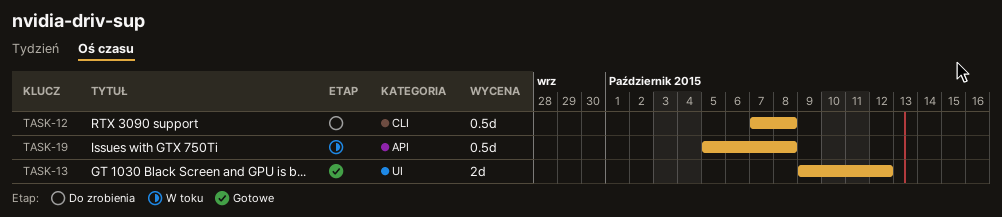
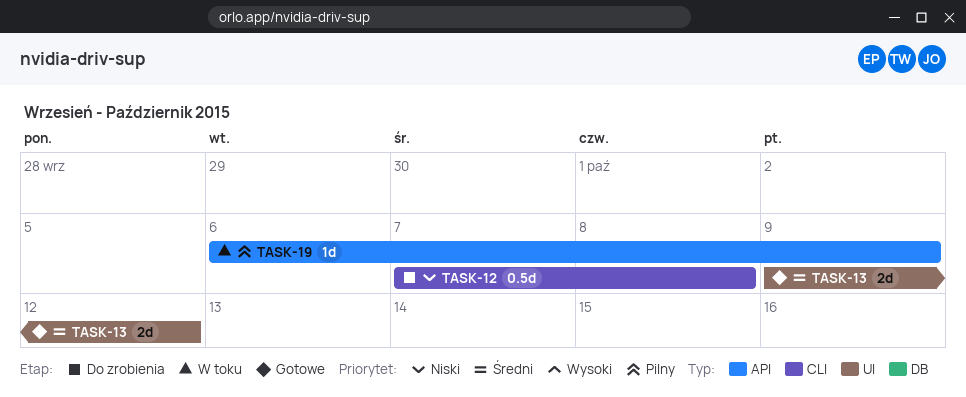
TASK-19, estimate: 0.5d -> 1d
TASK-19, start: Oct 5 -> Oct 6
TASK-19, due: Oct 8 -> Oct 9

